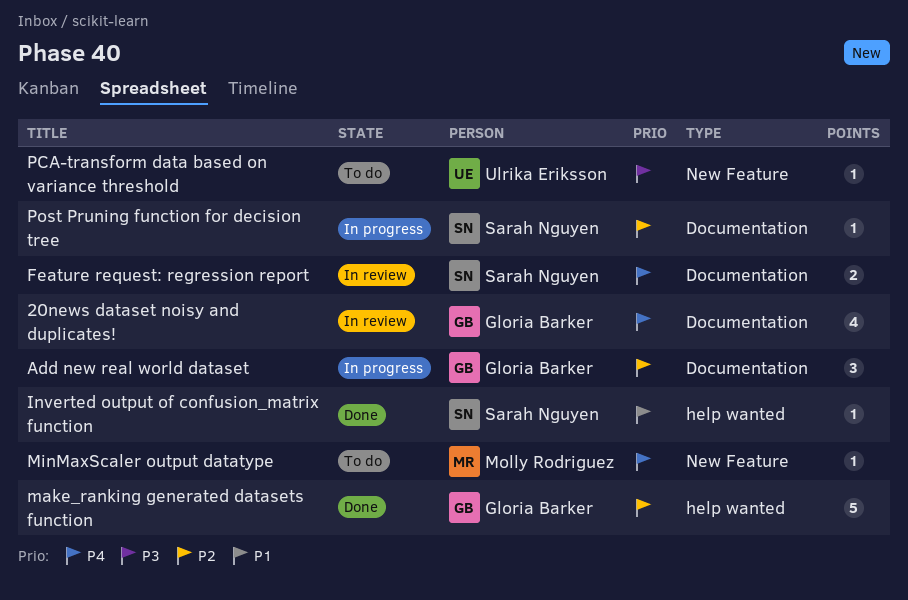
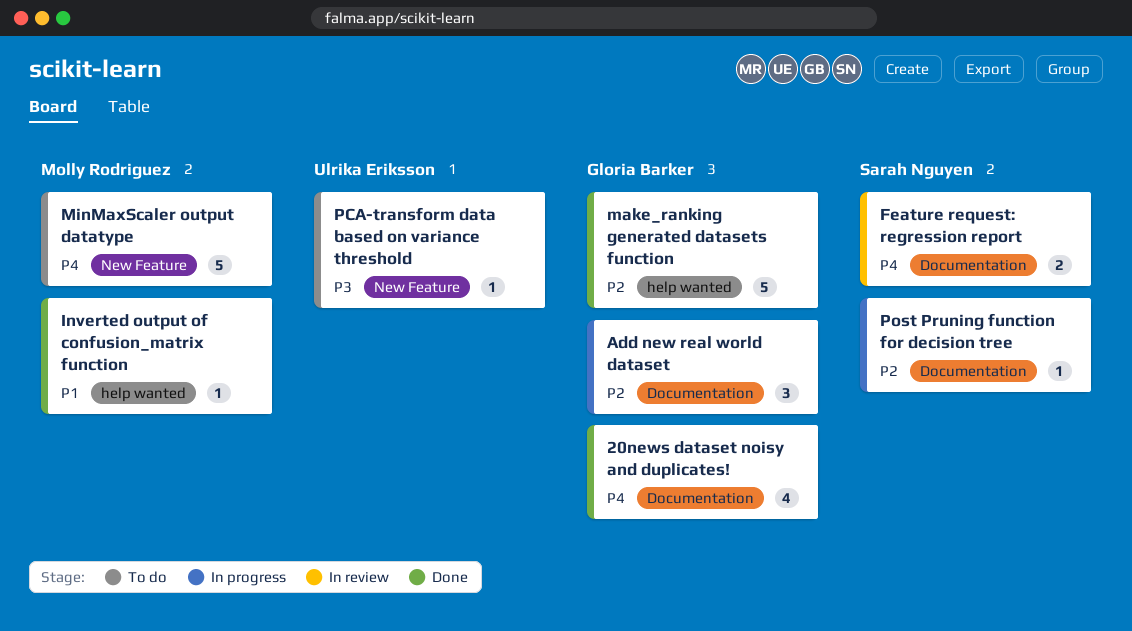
20news dataset noisy and duplicates!, status: In review -> Done
Inverted output of confusion_matrix function, owner: Sarah Nguyen -> Molly Rodriguez
MinMaxScaler output datatype, estimate: 1 -> 5

